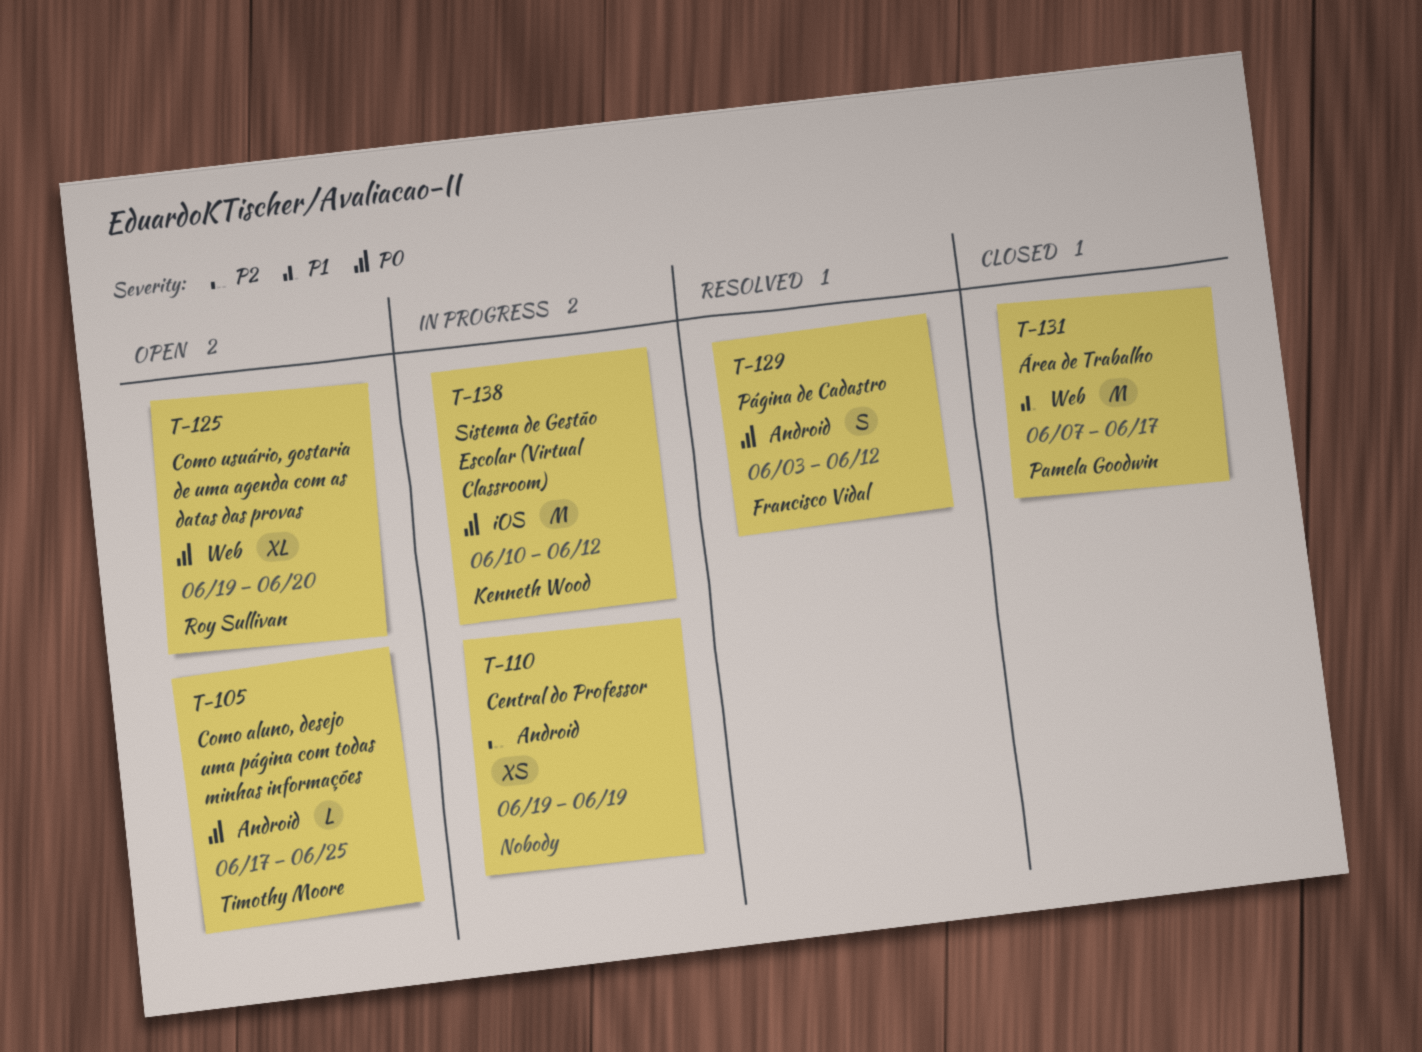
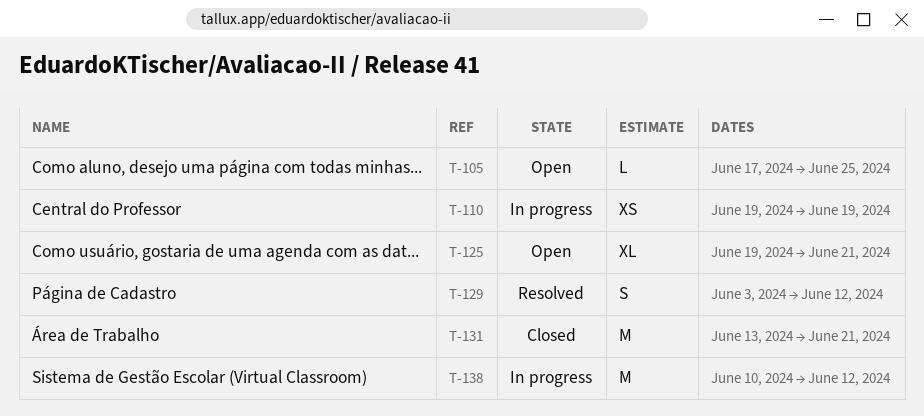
T-125, due: Jun 20 -> Jun 21
T-131, start: Jun 7 -> Jun 13
T-131, due: Jun 17 -> Jun 21

